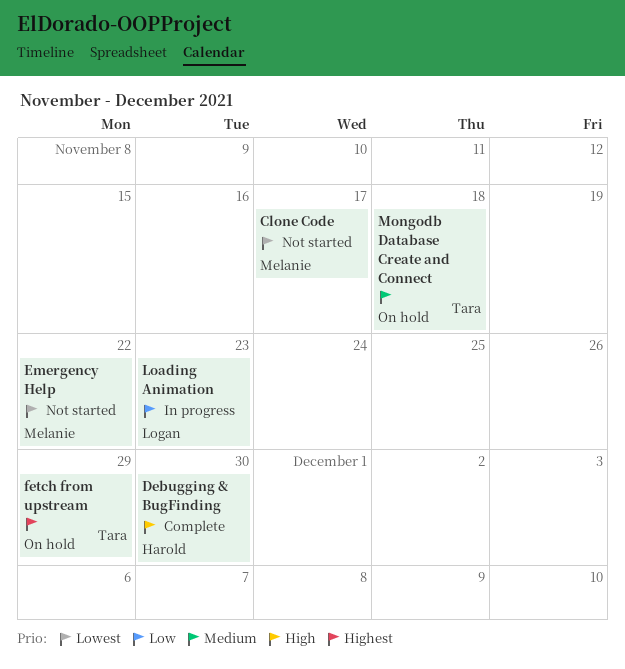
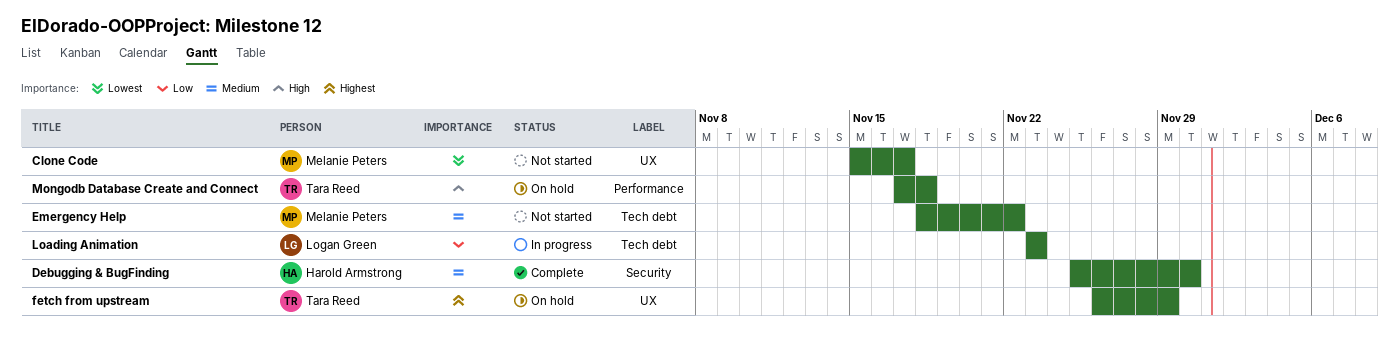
Debugging & BugFinding, priority: High -> Medium
Emergency Help, priority: Lowest -> Medium
Mongodb Database Create and Connect, priority: Medium -> High

